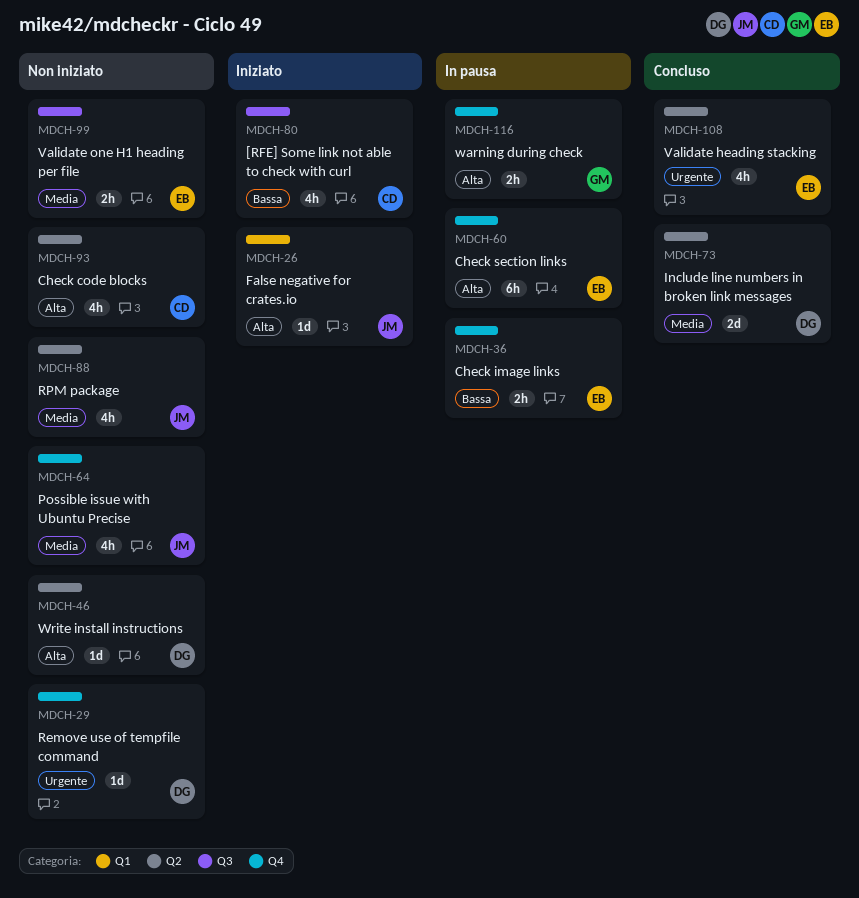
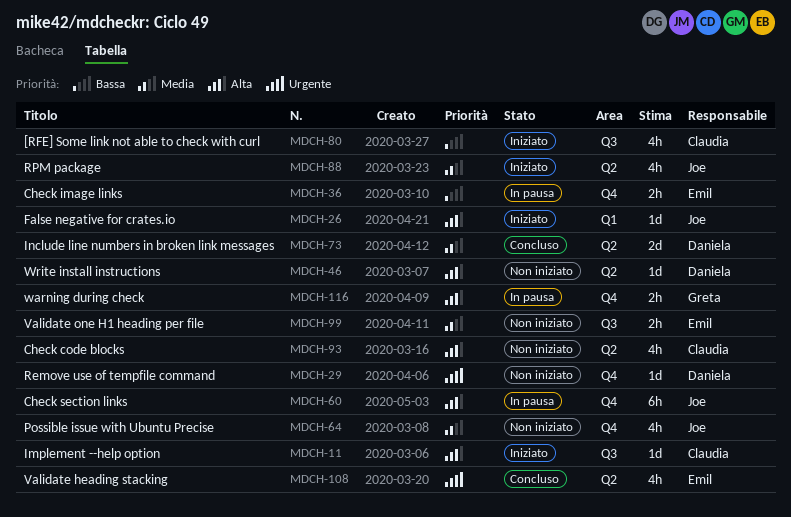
MDCH-11: none -> present
MDCH-60, owner: Emil -> Joe
MDCH-88, status: Non iniziato -> Iniziato

